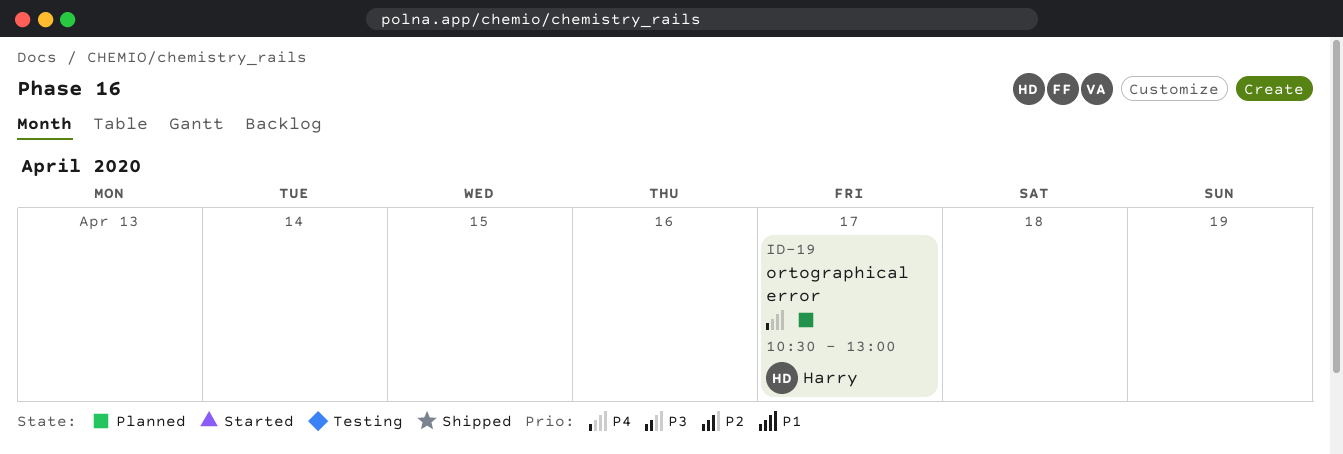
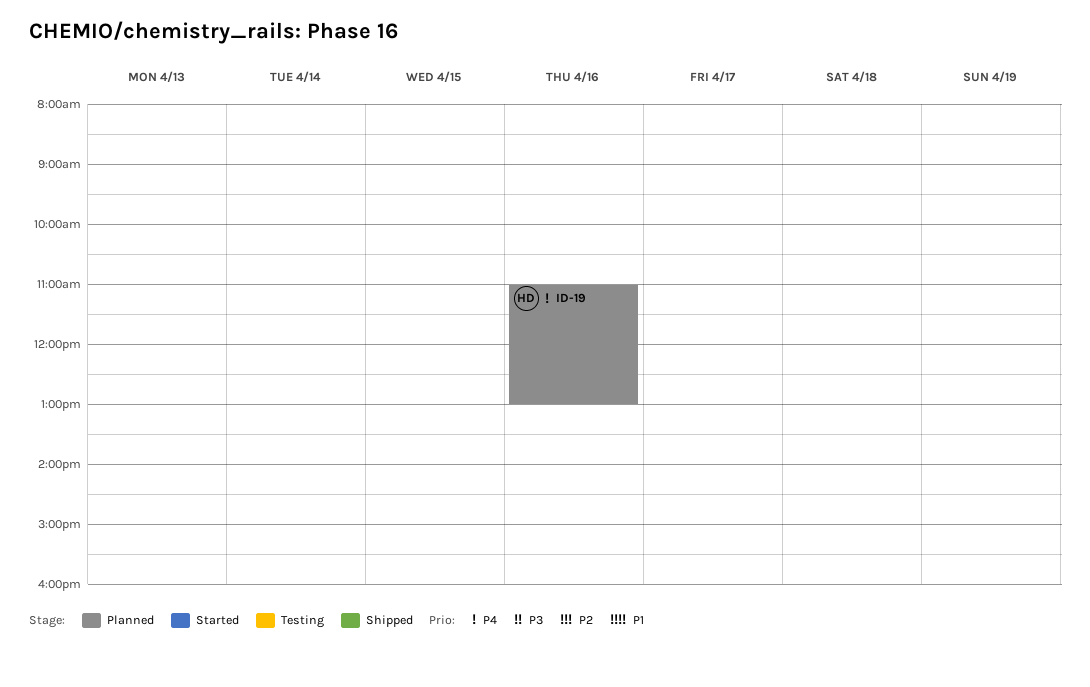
ID-19, day: Apr 17 -> Apr 16
ID-19, begins: 10:30 -> 11:00

